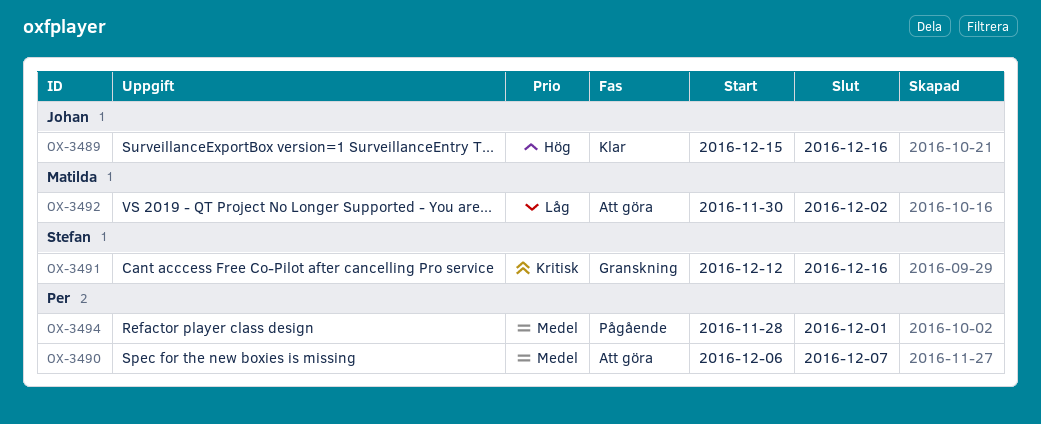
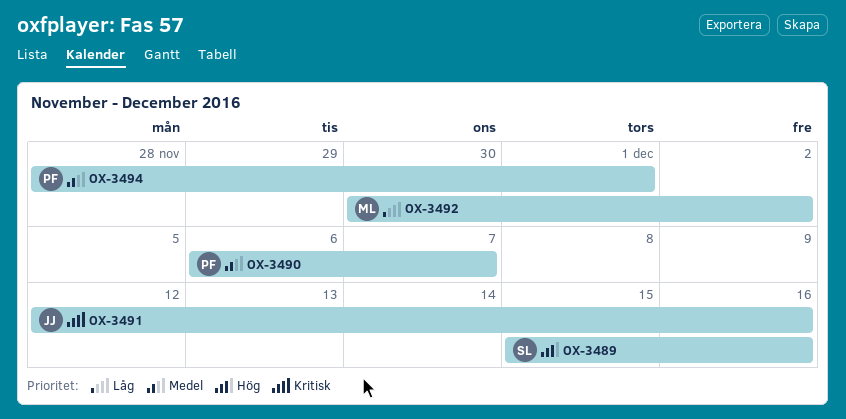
OX-3489, owner: Johan -> Stefan
OX-3491, owner: Stefan -> Johan

